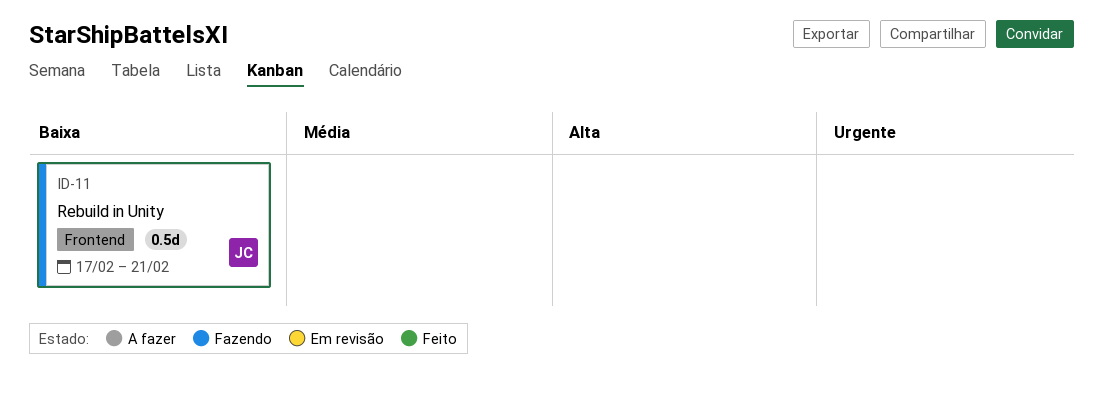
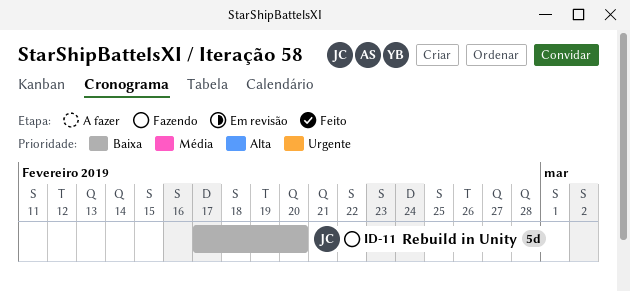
ID-11, estimate: 0.5d -> 5d
ID-11, due: Feb 21 -> Feb 20

